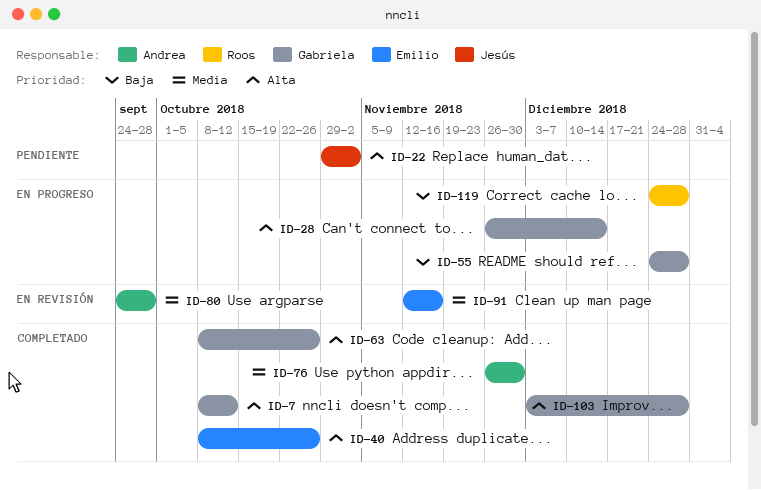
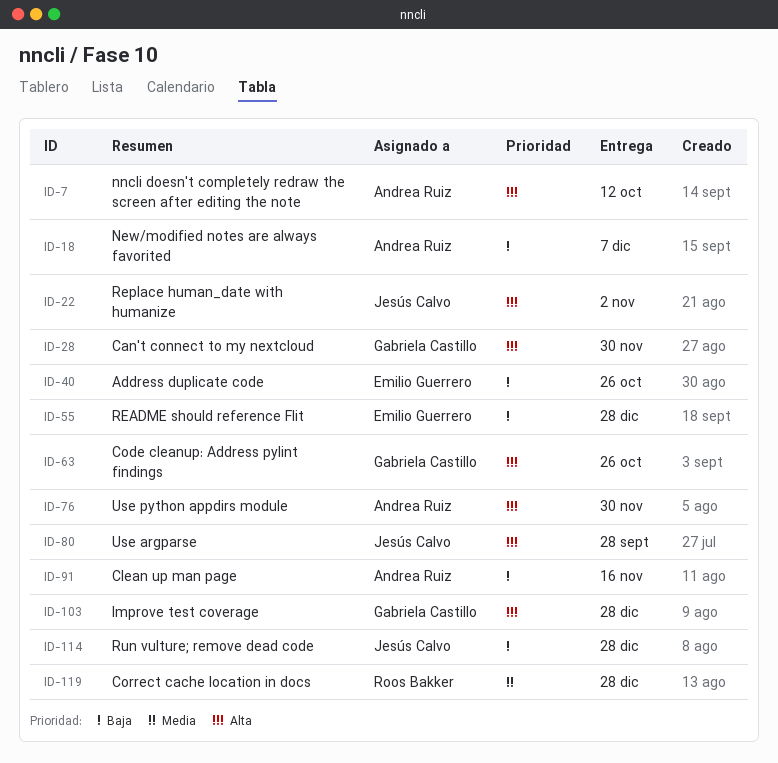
ID-7, owner: Gabriela Castillo -> Andrea Ruiz
ID-18: none -> present
ID-28, due: Dec 14 -> Nov 30
ID-40, priority: Alta -> Baja
ID-55, owner: Gabriela Castillo -> Emilio Guerrero
ID-76, priority: Media -> Alta
ID-80, owner: Andrea Ruiz -> Jesús Calvo
ID-80, priority: Media -> Alta
ID-91, owner: Emilio Guerrero -> Andrea Ruiz
ID-91, priority: Media -> Baja
ID-114: none -> present
ID-119, priority: Baja -> Media

